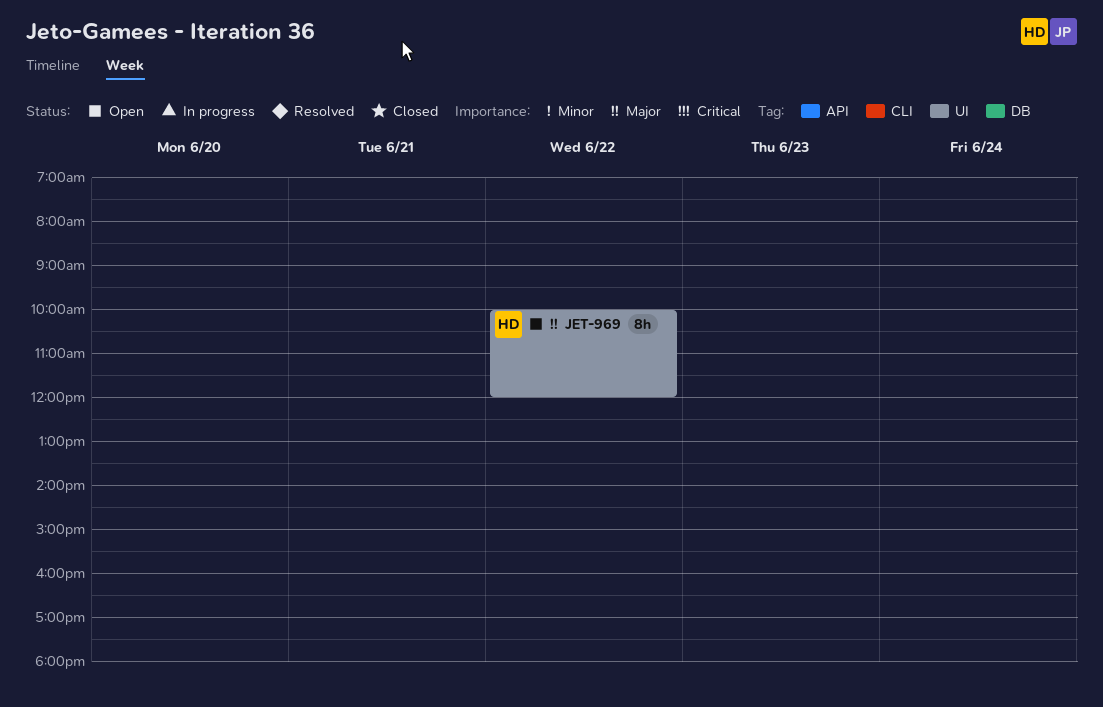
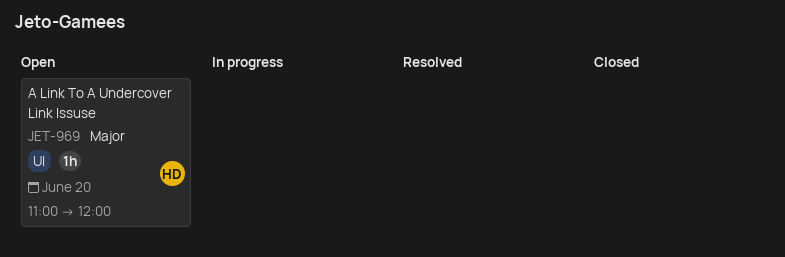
JET-969, estimate: 8h -> 1h
JET-969, day: Jun 22 -> Jun 20
JET-969, begins: 10:00 -> 11:00

